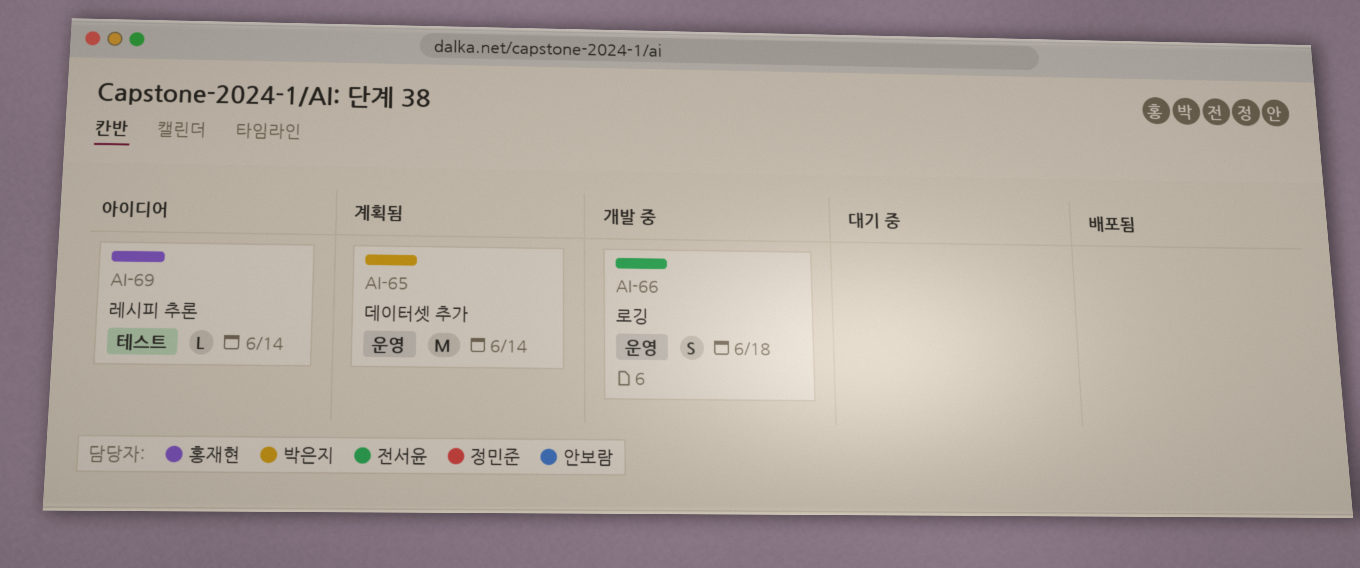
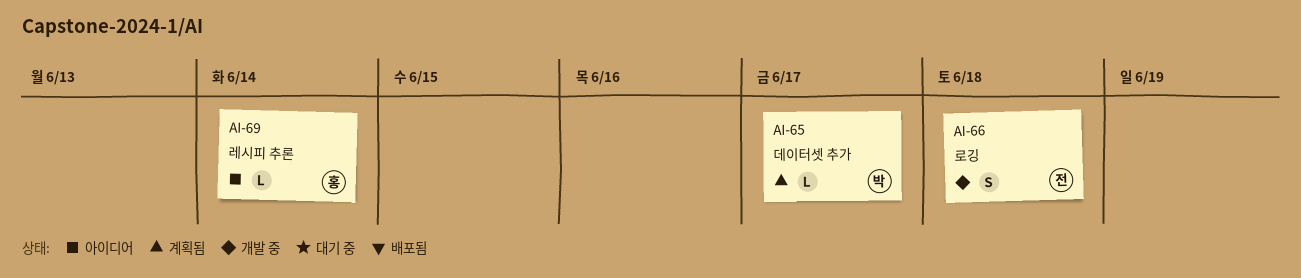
AI-65, estimate: M -> L
AI-65, due: Jun 14 -> Jun 17

